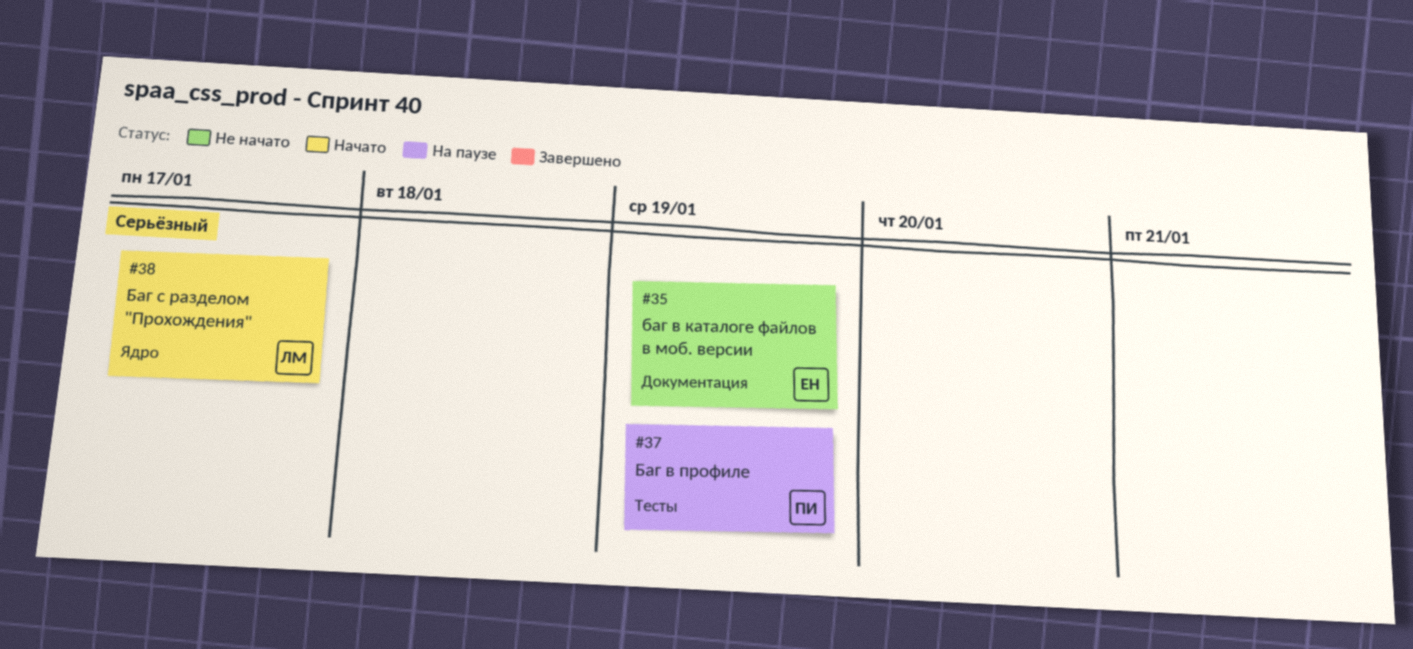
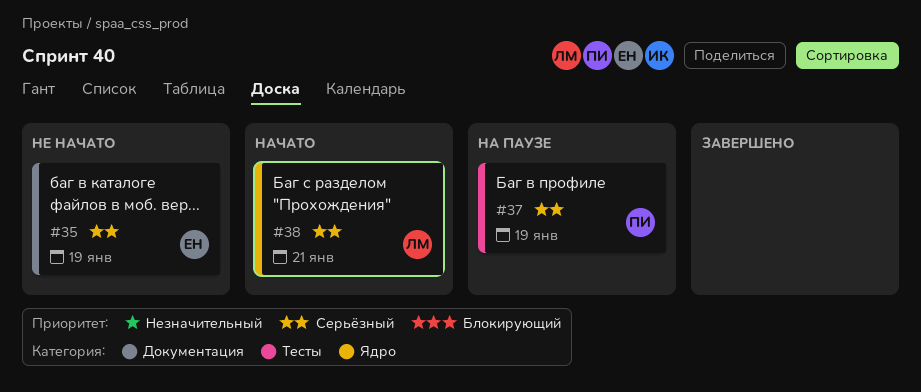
#38, due: Jan 17 -> Jan 21

